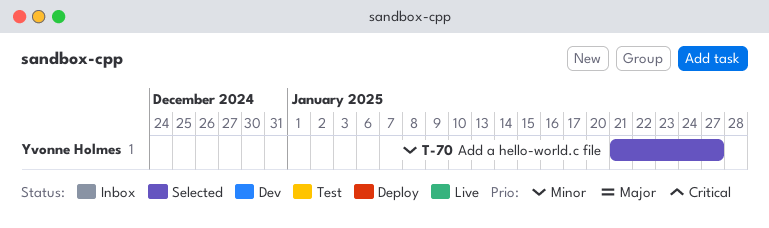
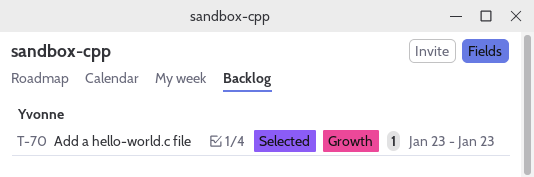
T-70, start: Jan 21 -> Jan 23
T-70, due: Jan 27 -> Jan 23

